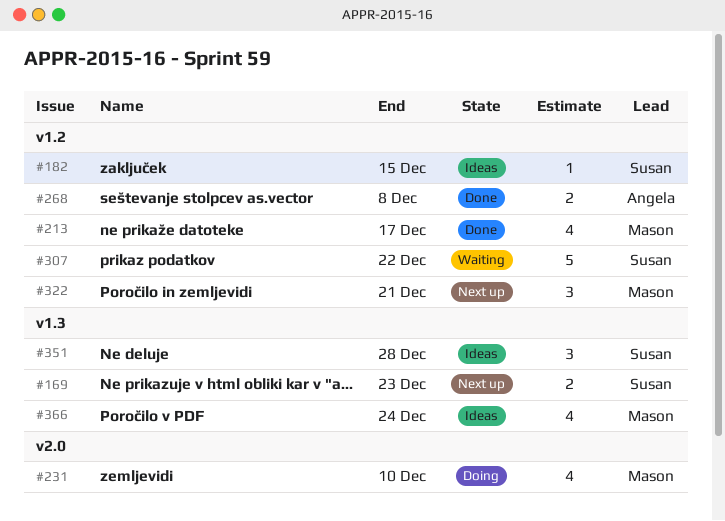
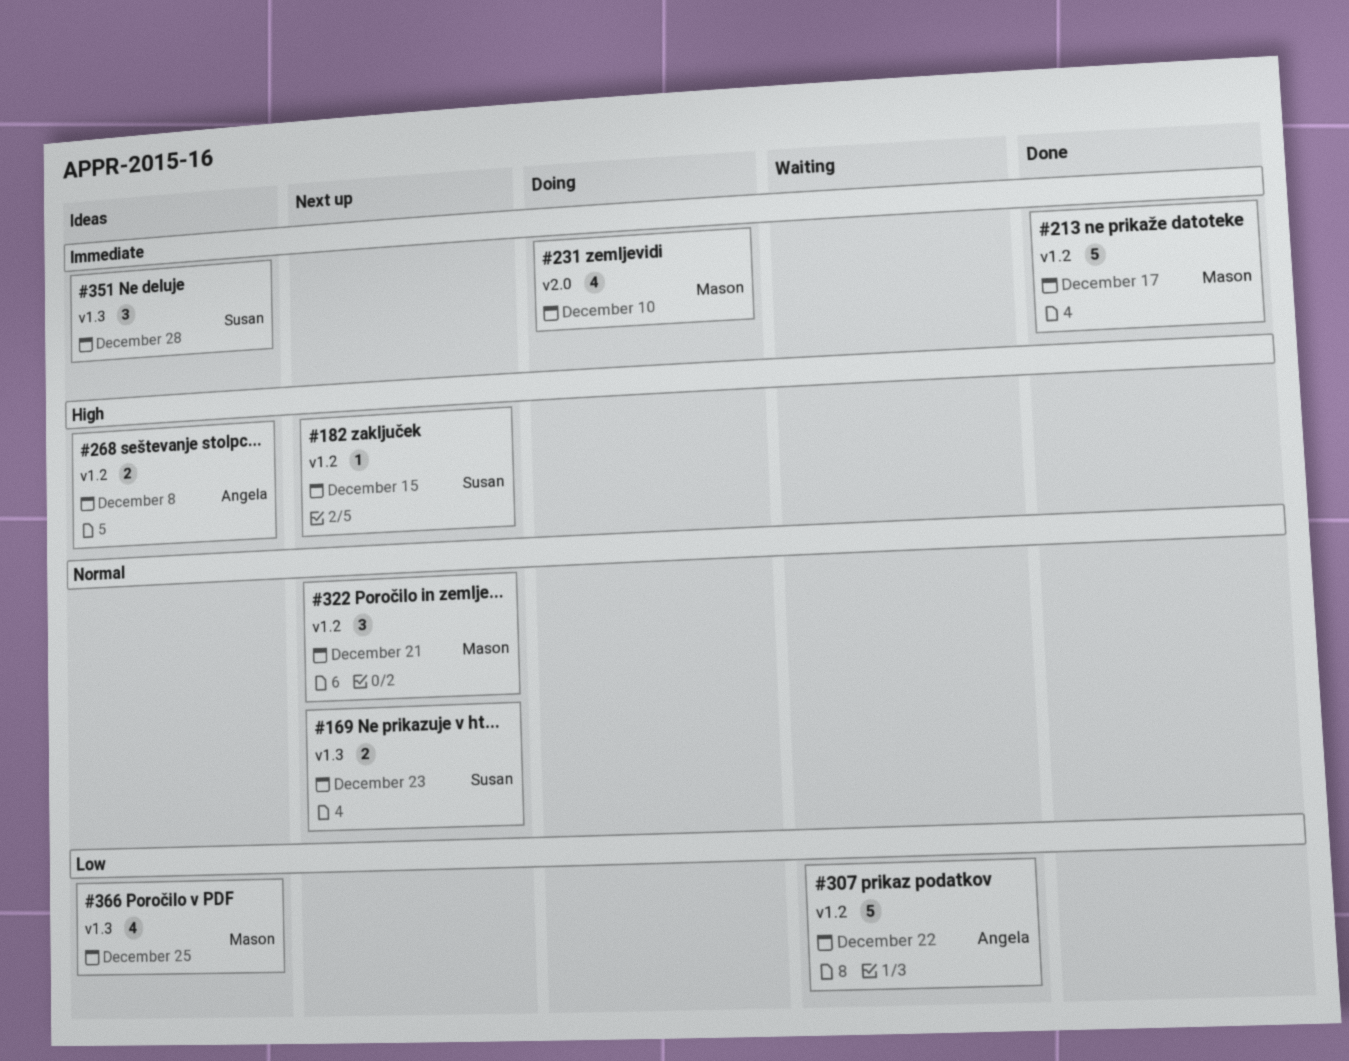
#182, status: Ideas -> Next up
#213, estimate: 4 -> 5
#268, status: Done -> Ideas
#307, owner: Susan -> Angela
#366, due: Dec 24 -> Dec 25

